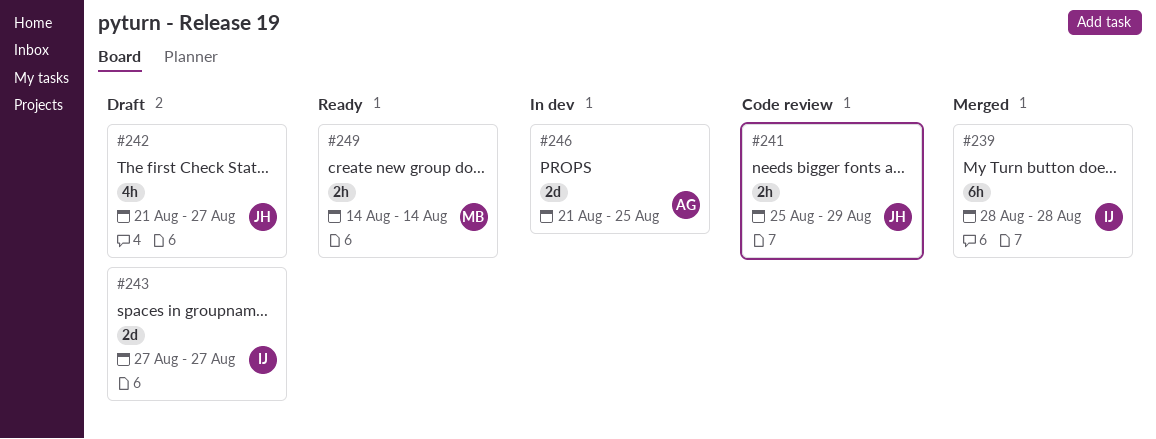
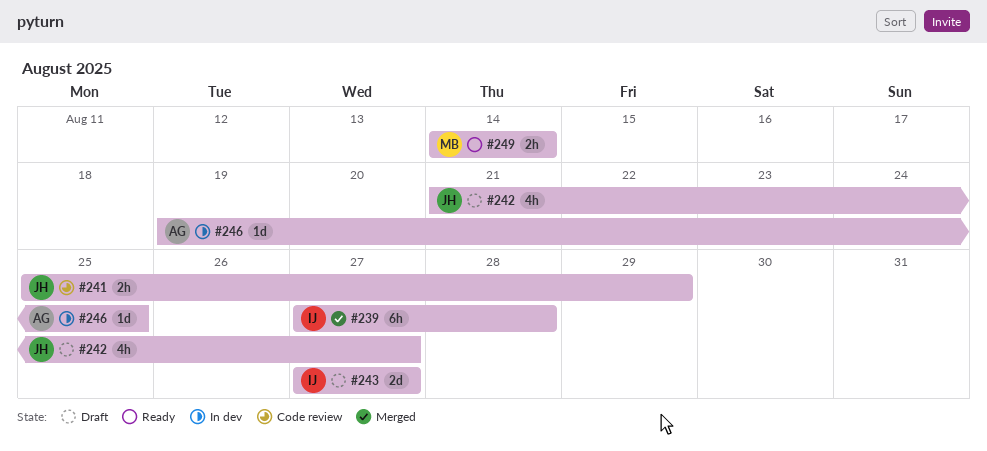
#239, start: Aug 28 -> Aug 27
#246, estimate: 2d -> 1d
#246, start: Aug 21 -> Aug 19

